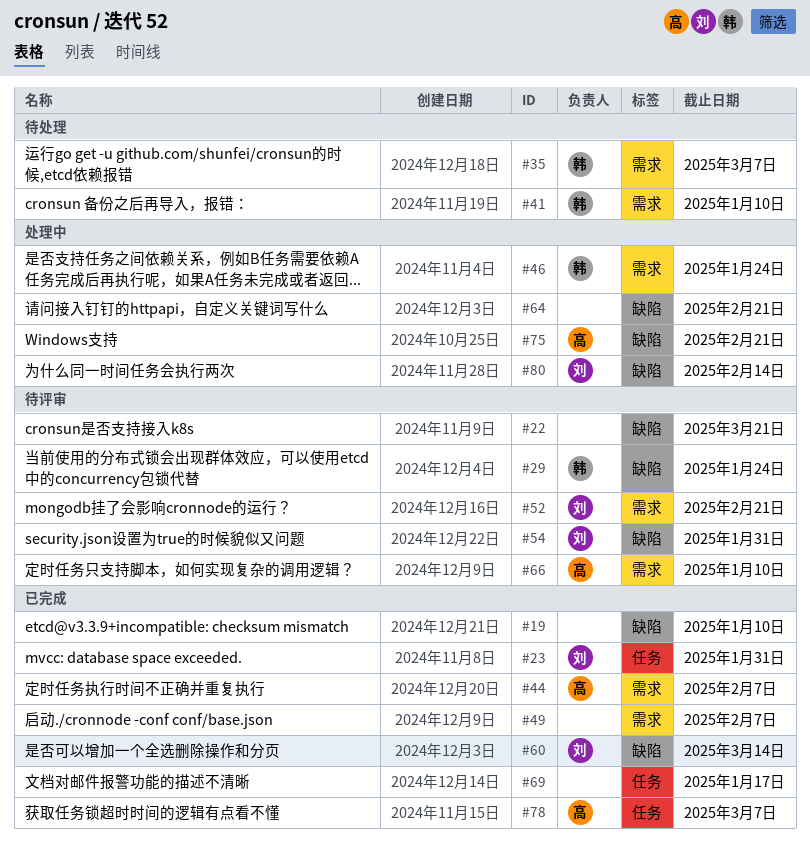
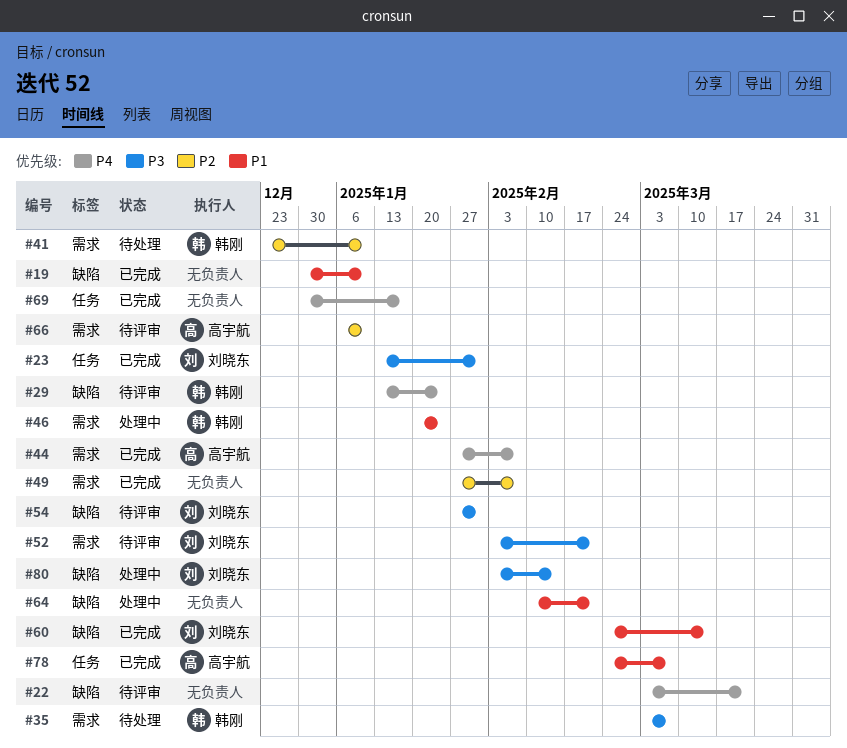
#75: present -> none

